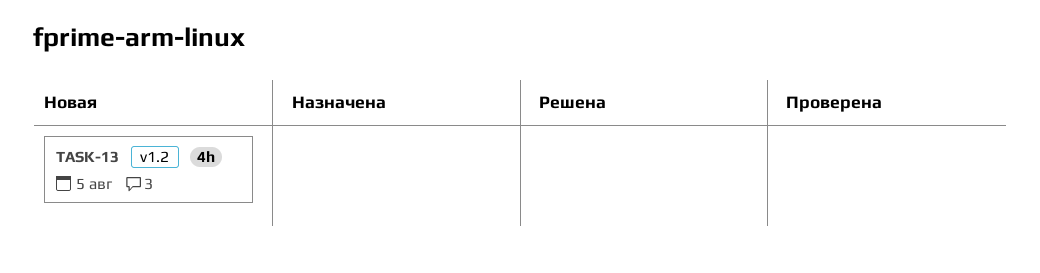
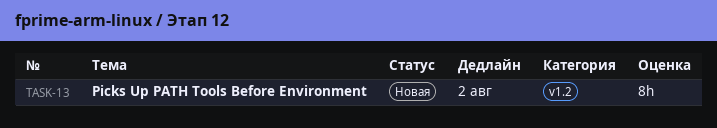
TASK-13, estimate: 4h -> 8h
TASK-13, due: Aug 5 -> Aug 2

